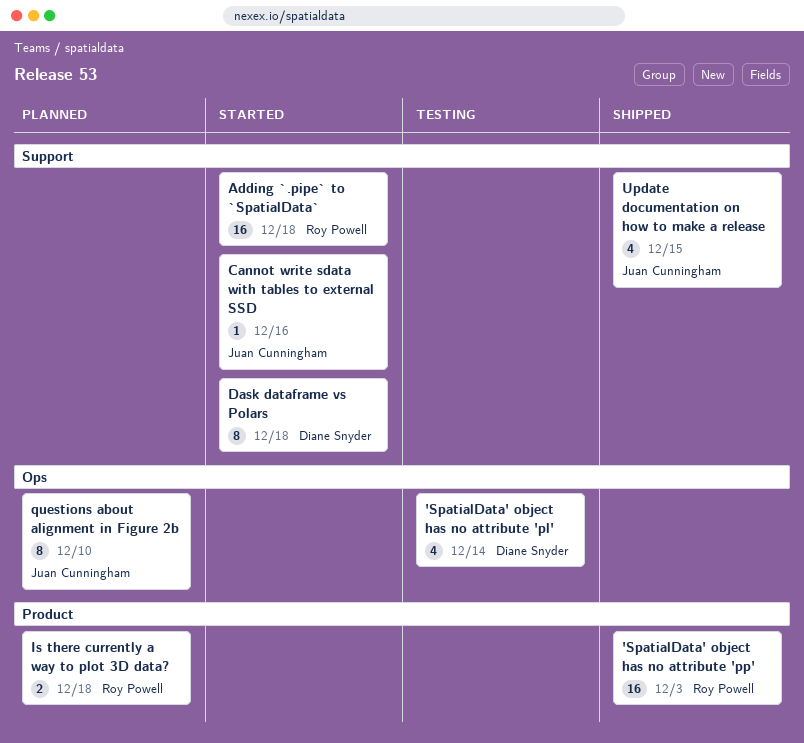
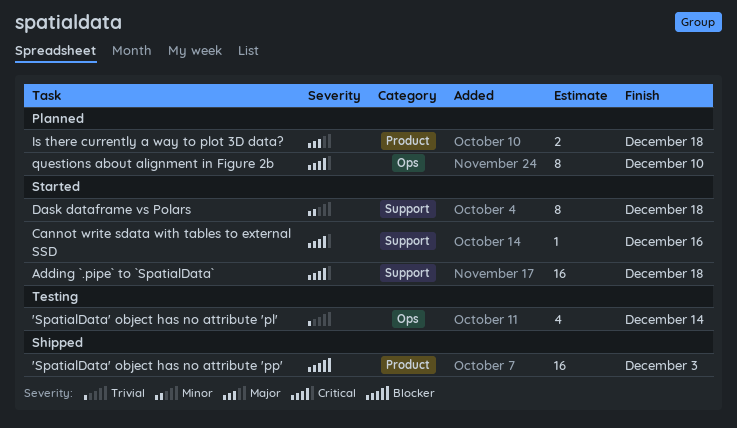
Update documentation on how to make a release: present -> none

